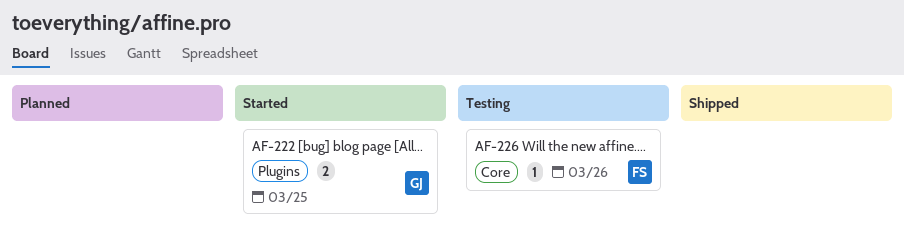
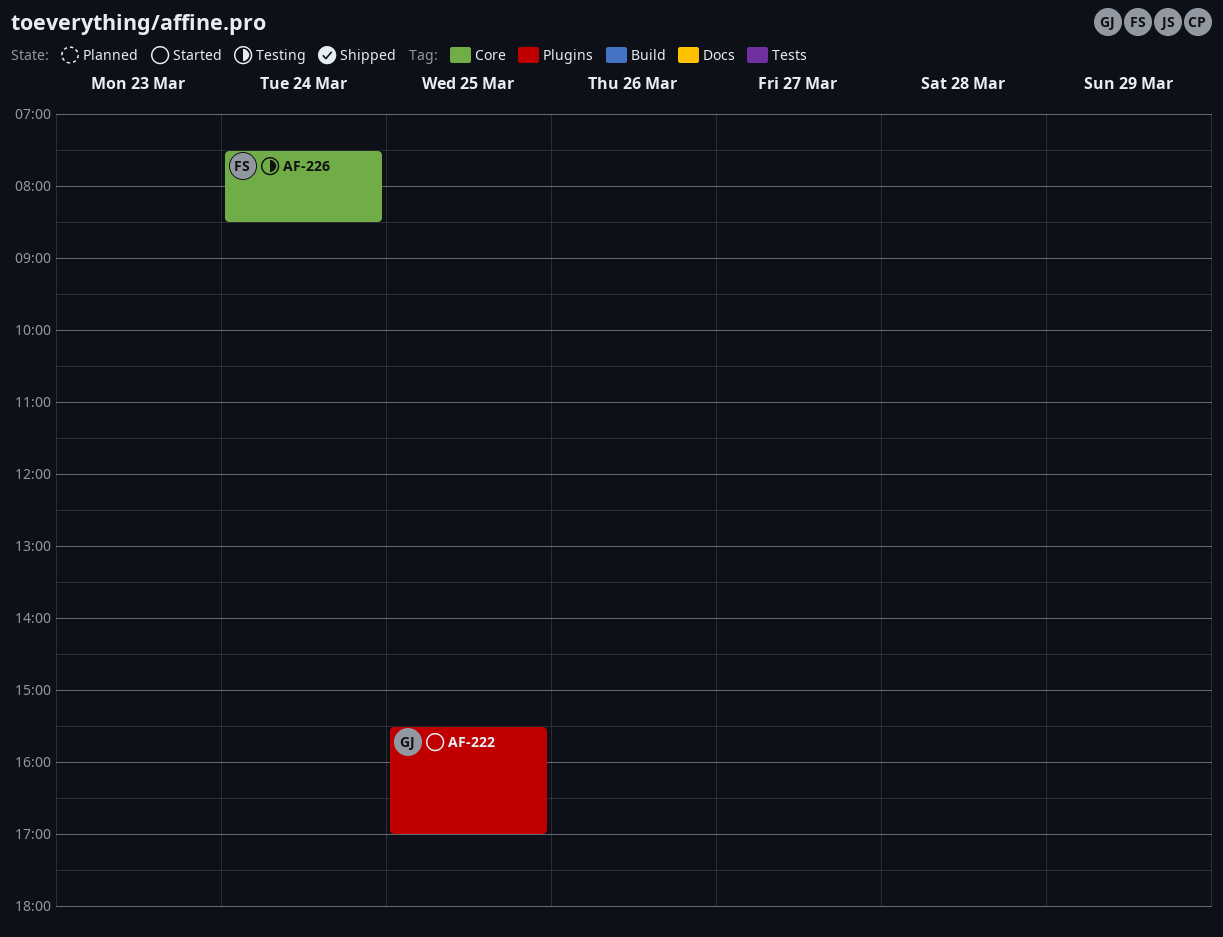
AF-226, day: Mar 26 -> Mar 24

